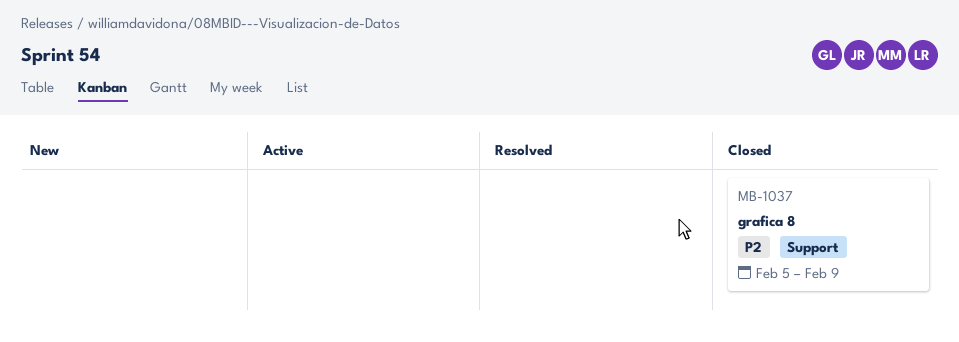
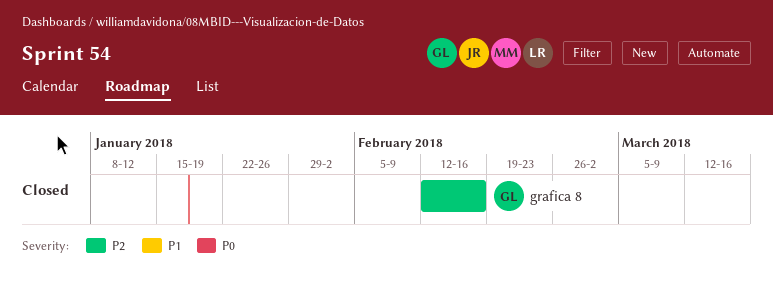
grafica 8, start: Feb 5 -> Feb 12
grafica 8, due: Feb 9 -> Feb 16

